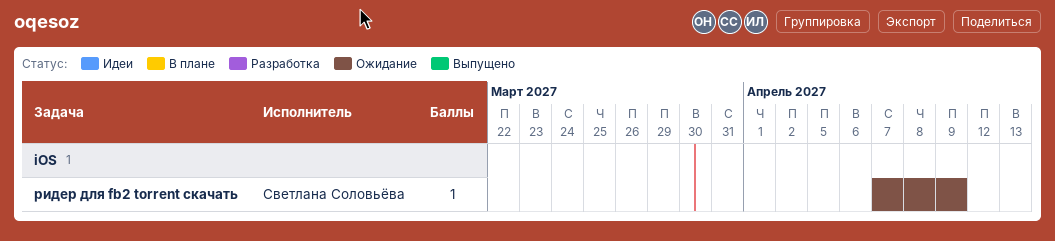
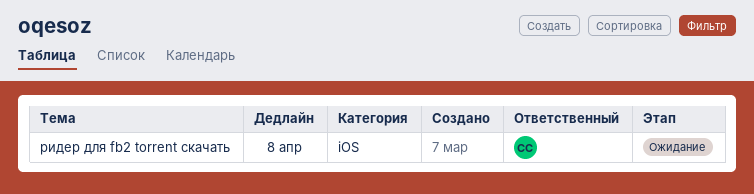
ридер для fb2 torrent скачать, due: Apr 9 -> Apr 8

